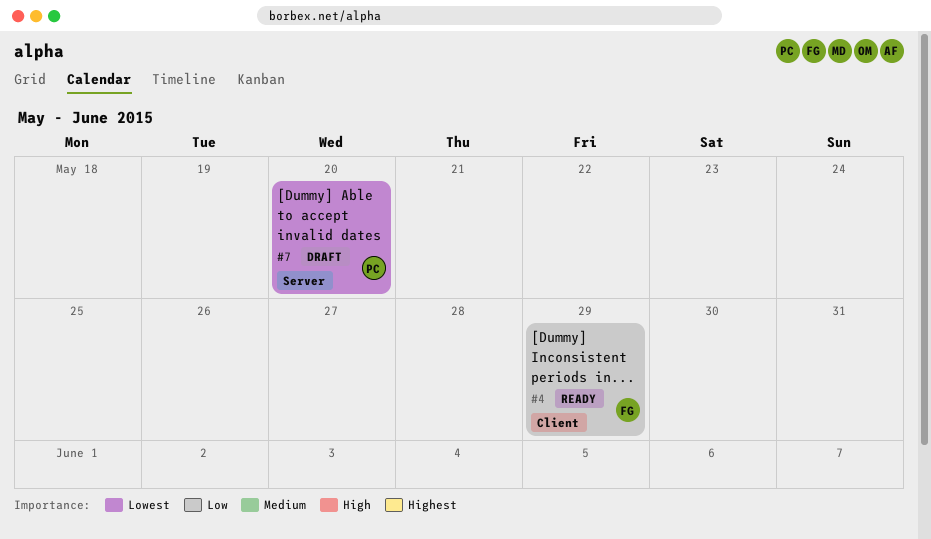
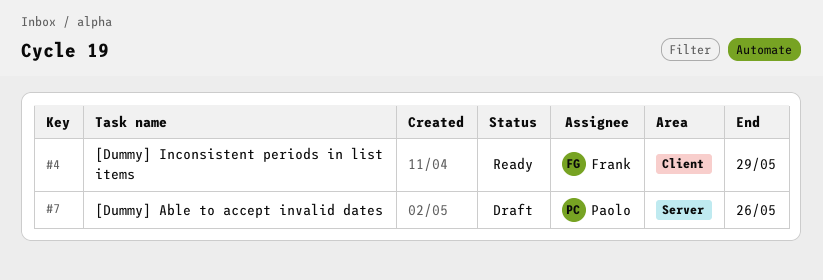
#7, due: May 20 -> May 26

